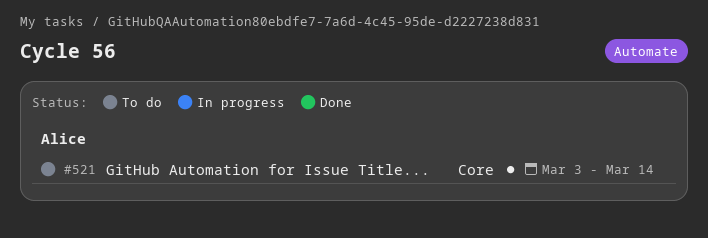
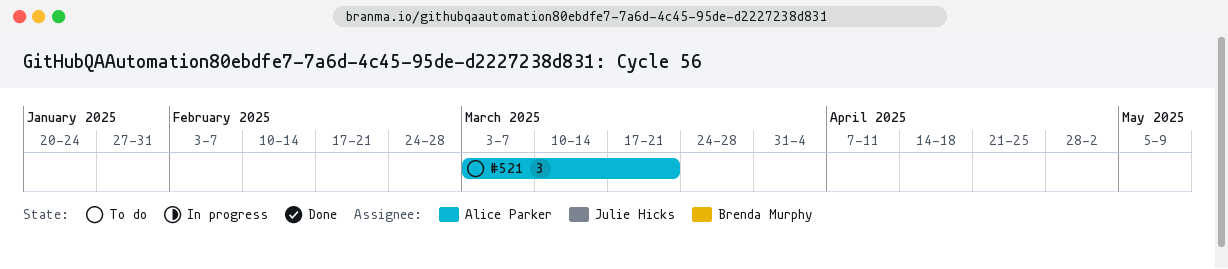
#521, estimate: 1 -> 3
#521, due: Mar 14 -> Mar 21

